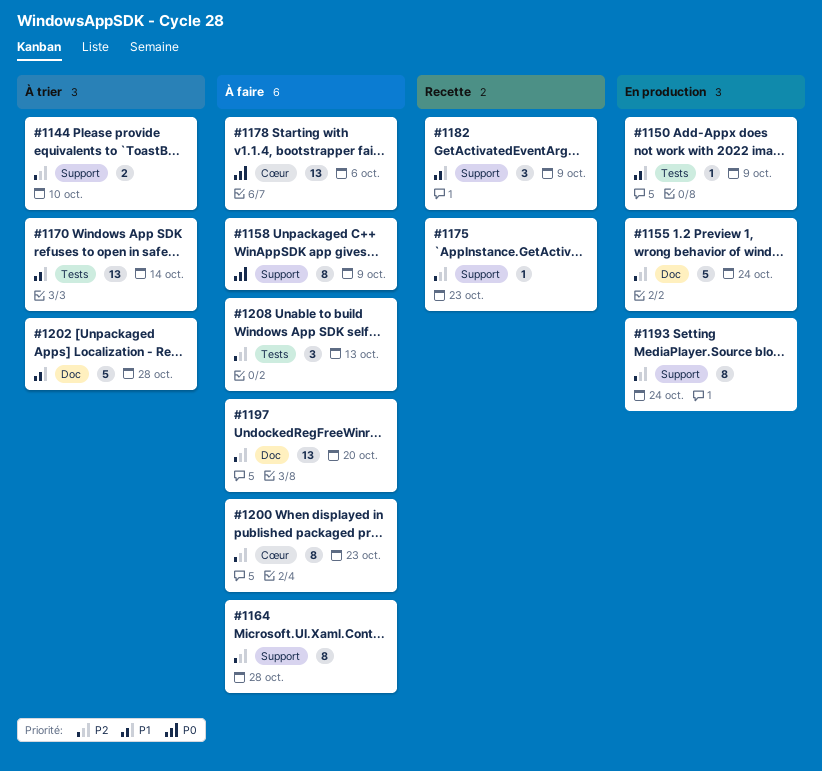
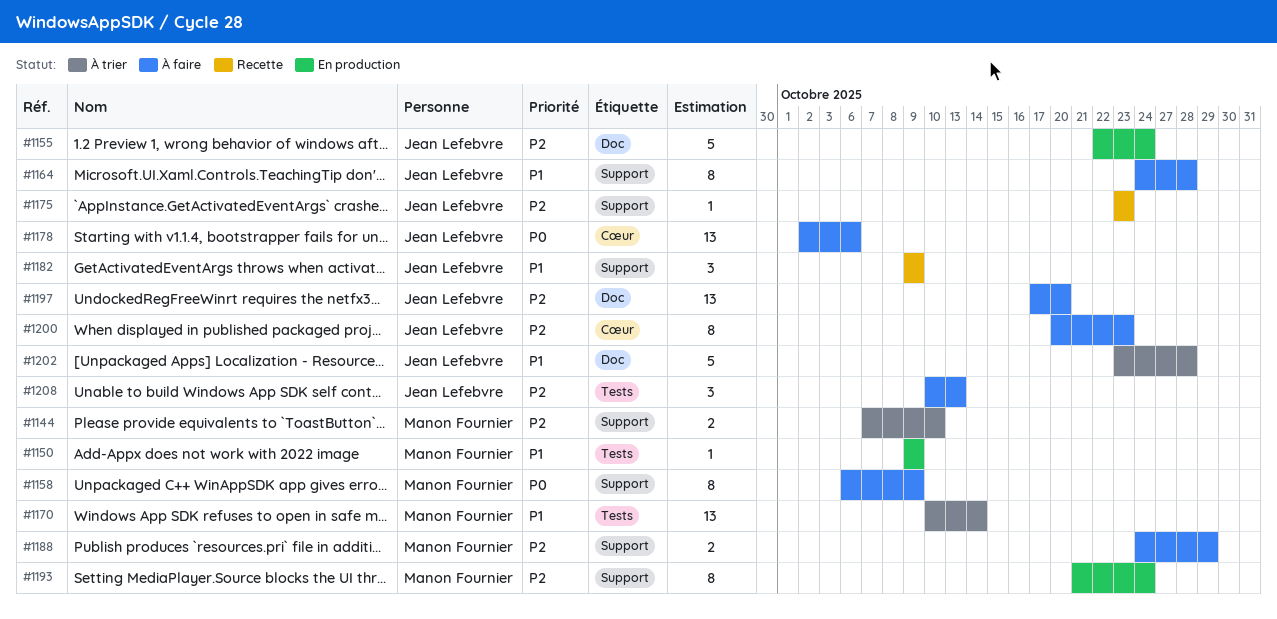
#1164, priority: P2 -> P1
#1188: none -> present

